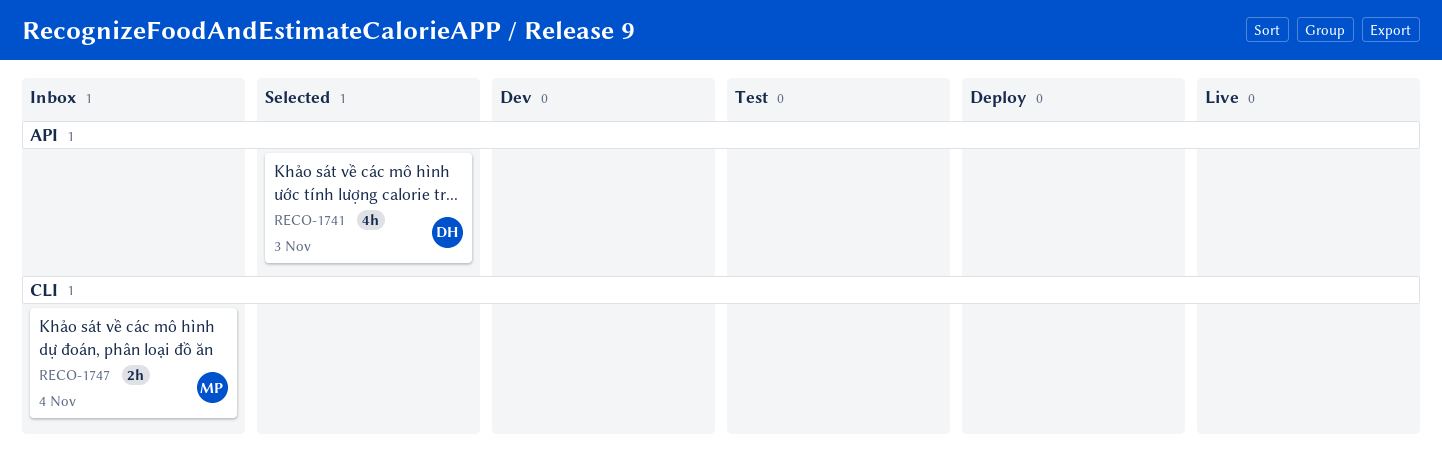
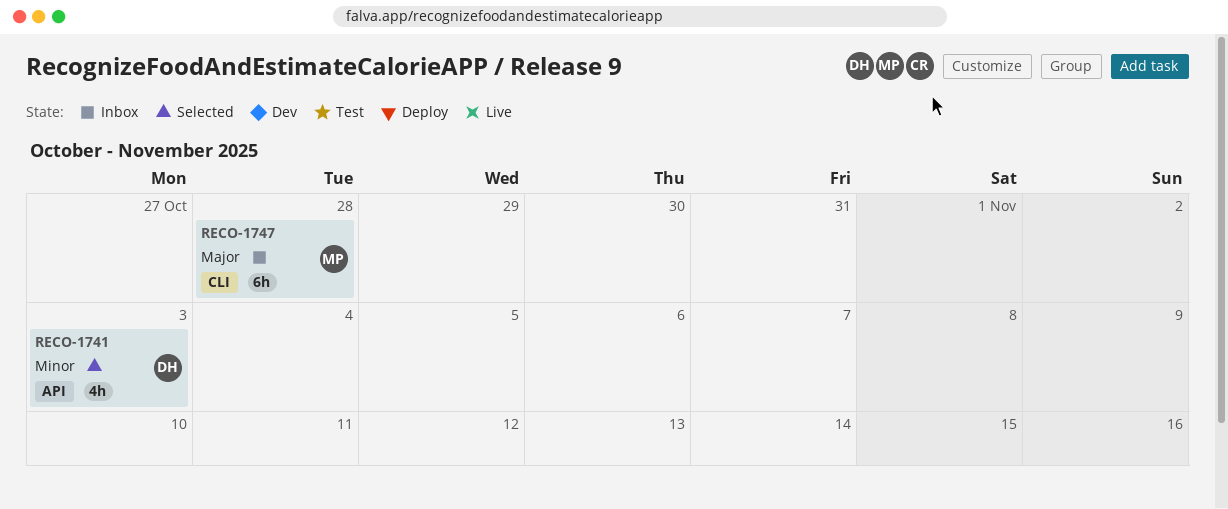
RECO-1747, estimate: 2h -> 6h
RECO-1747, due: Nov 4 -> Oct 28

